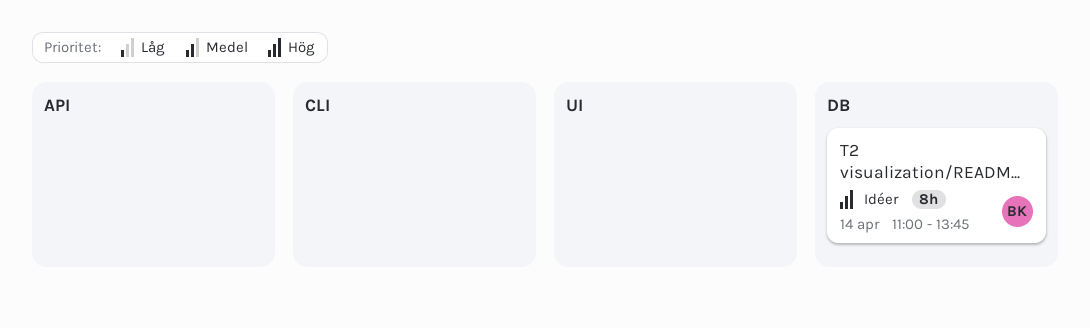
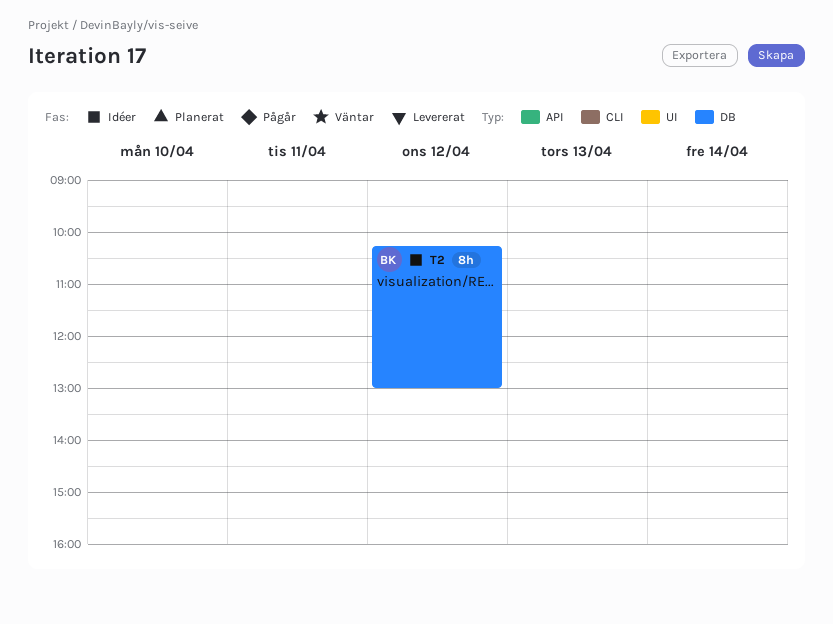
T2, day: Apr 14 -> Apr 12
T2, begins: 11:00 -> 10:15
T2, ends: 13:45 -> 13:00

